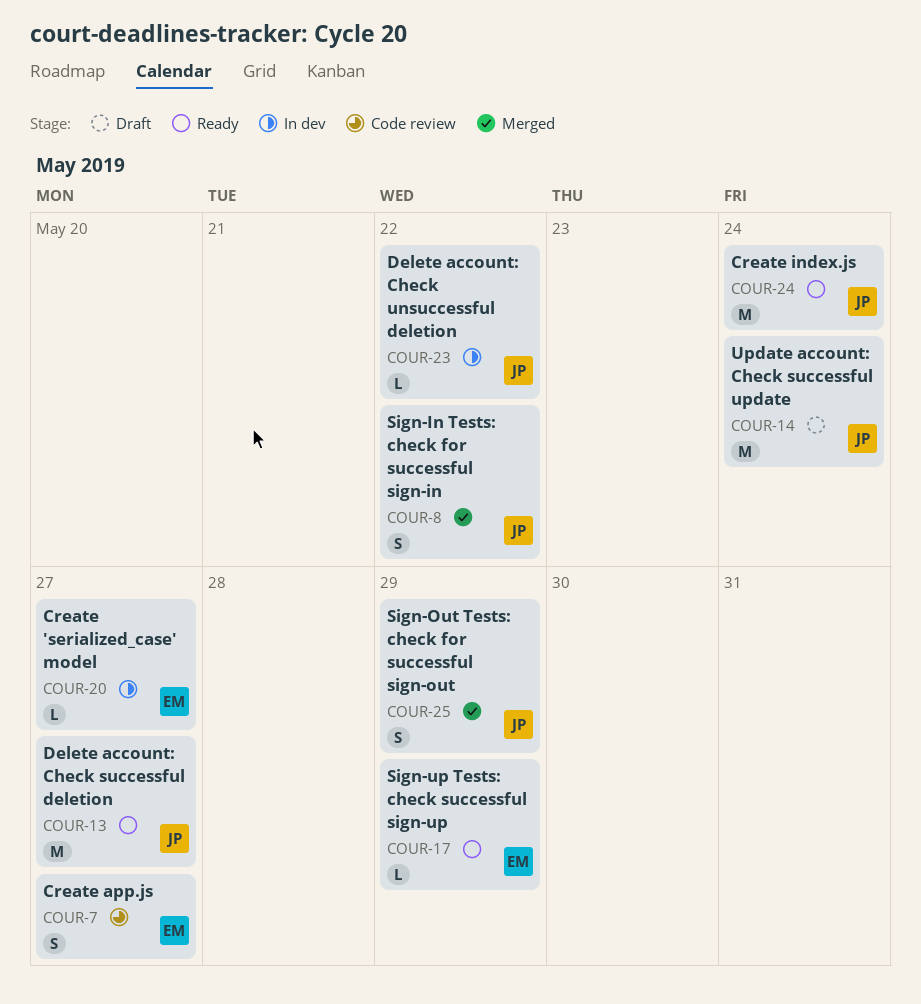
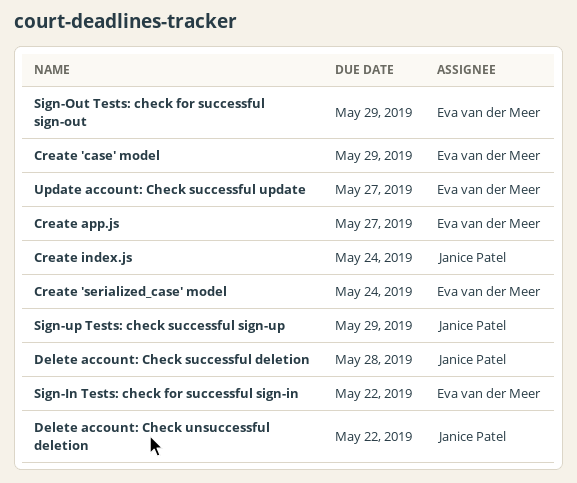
Create 'case' model: none -> present
Create 'serialized_case' model, due: May 27 -> May 24
Delete account: Check successful deletion, due: May 27 -> May 28
Sign-In Tests: check for successful sign-in, owner: Janice Patel -> Eva van der Meer
Sign-Out Tests: check for successful sign-out, owner: Janice Patel -> Eva van der Meer
Sign-up Tests: check successful sign-up, owner: Eva van der Meer -> Janice Patel
Update account: Check successful update, owner: Janice Patel -> Eva van der Meer
Update account: Check successful update, due: May 24 -> May 27

